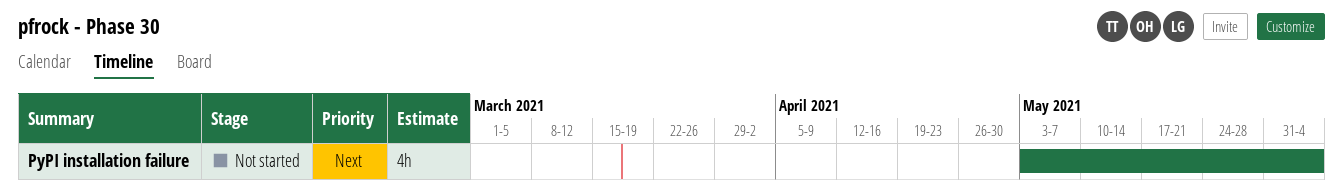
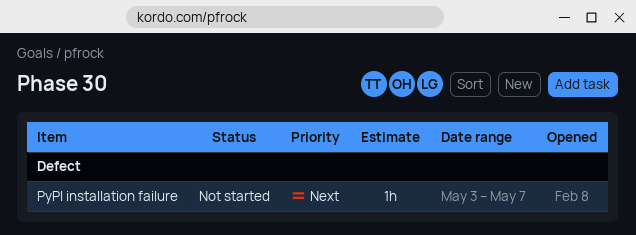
PyPI installation failure, estimate: 4h -> 1h
PyPI installation failure, due: Jun 4 -> May 7

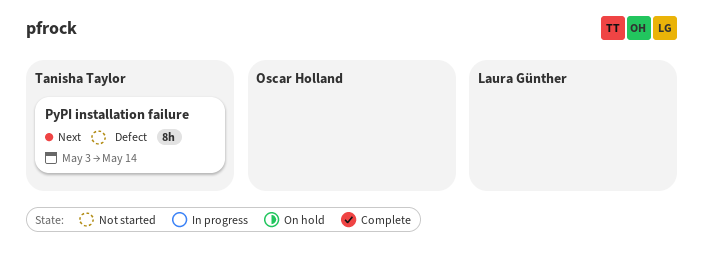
PyPI installation failure, estimate: 1h -> 8h
PyPI installation failure, due: May 7 -> May 14

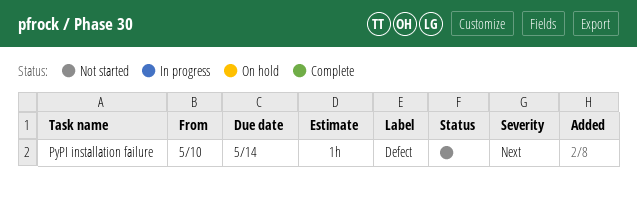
PyPI installation failure, estimate: 8h -> 1h
PyPI installation failure, start: May 3 -> May 10

